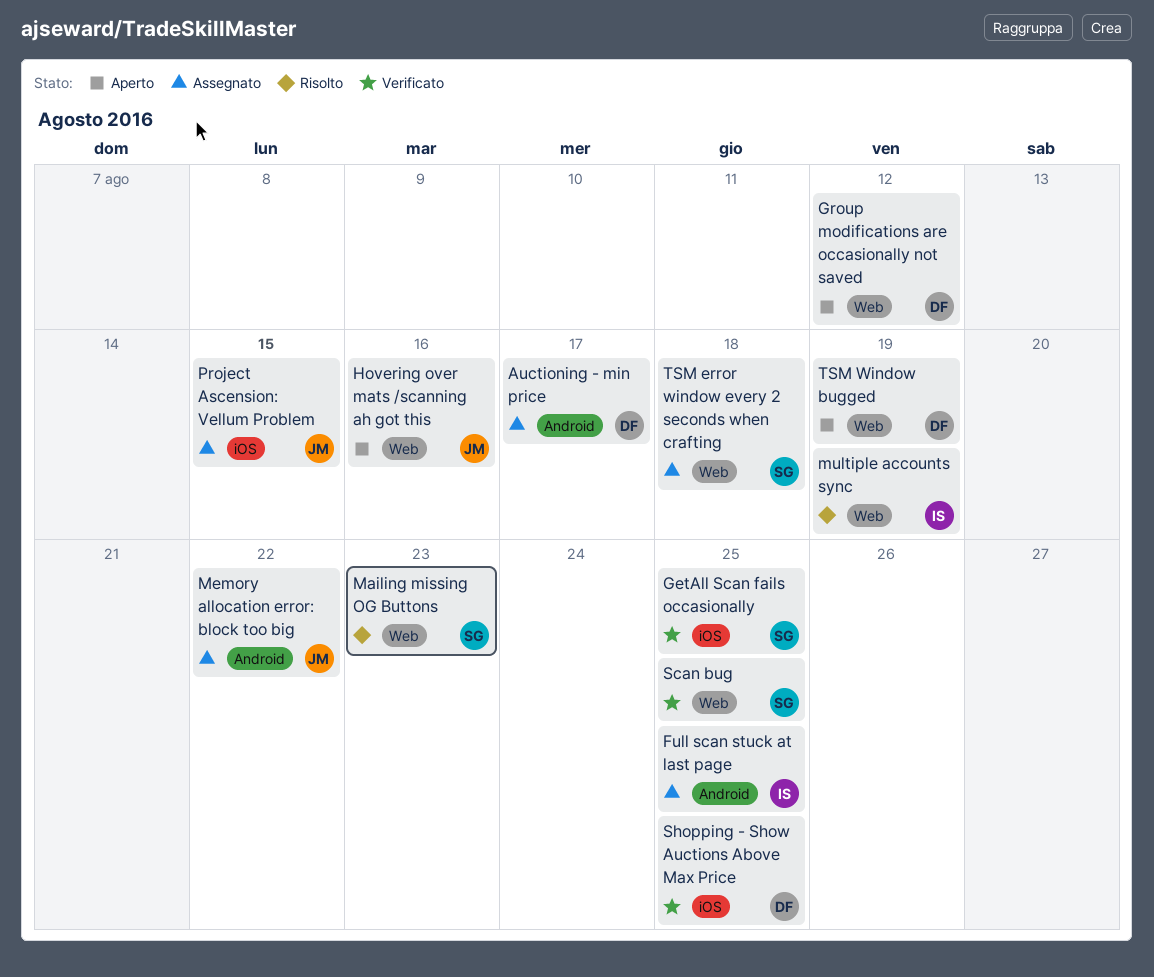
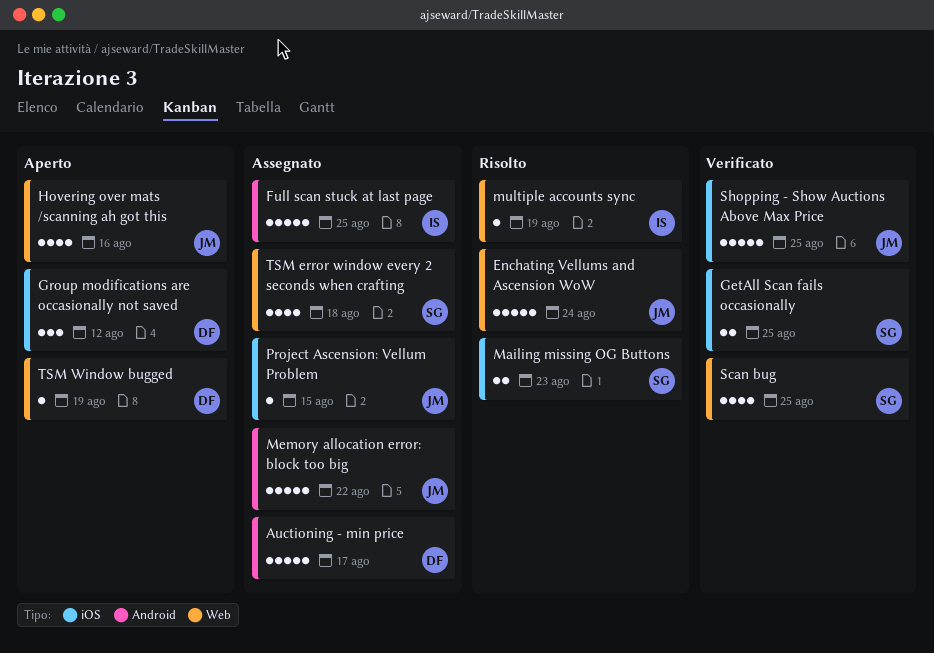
Enchating Vellums and Ascension WoW: none -> present
Group modifications are occasionally not saved, label: Web -> iOS
Mailing missing OG Buttons, label: Web -> iOS
Shopping - Show Auctions Above Max Price, owner: DF -> JM

